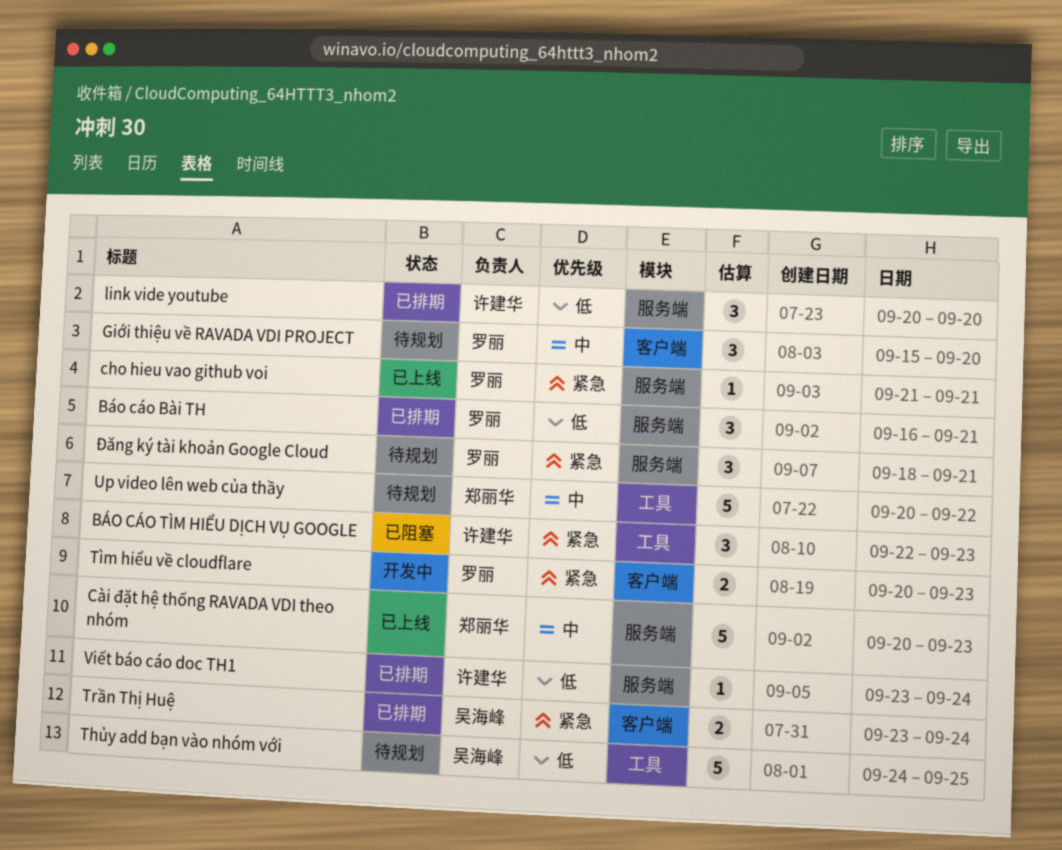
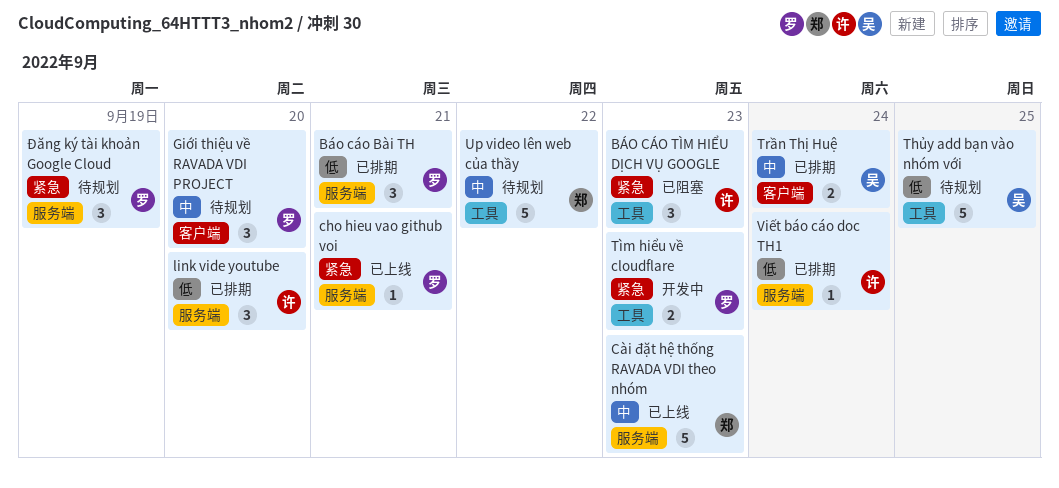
Trần Thị Huệ, priority: 紧急 -> 中
Tìm hiểu về cloudflare, label: 客户端 -> 工具
Đăng ký tài khoản Google Cloud, due: Sep 21 -> Sep 19

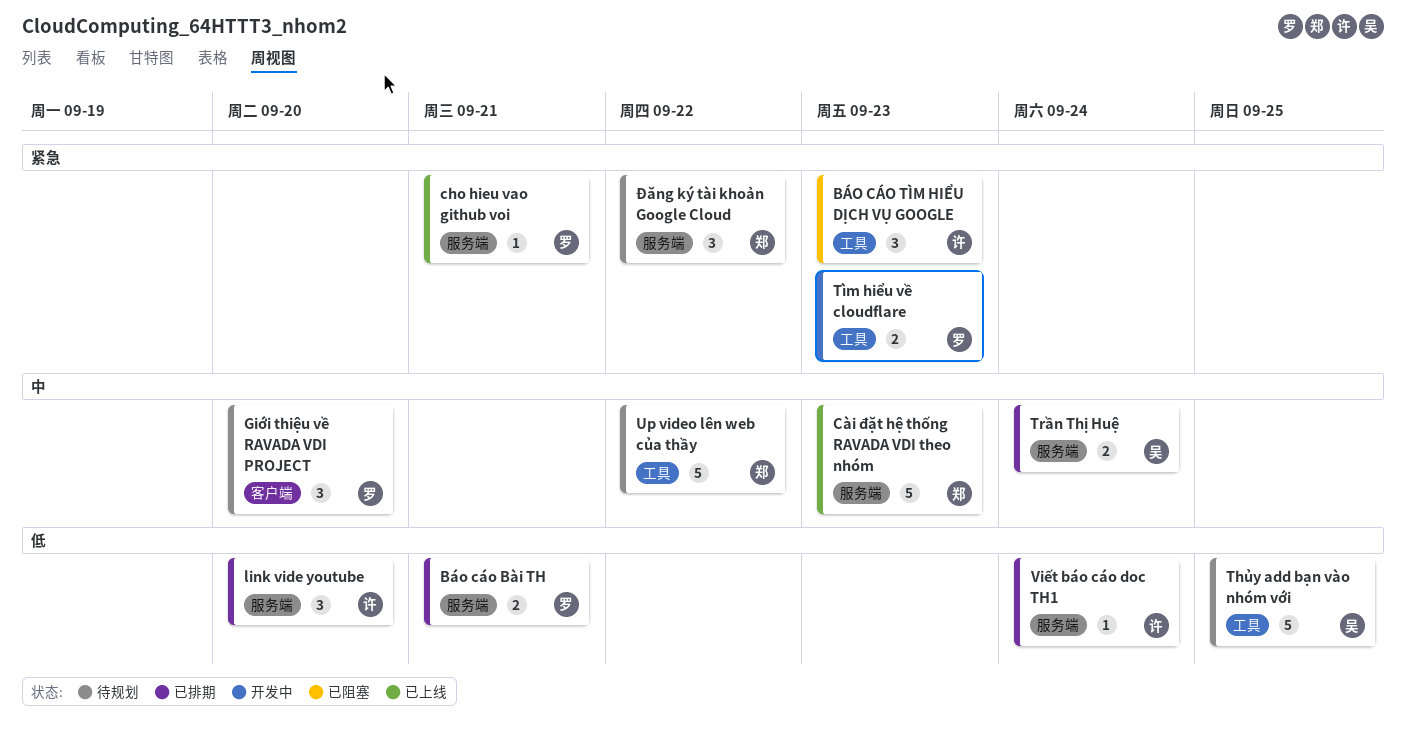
Báo cáo Bài TH, estimate: 3 -> 2
Trần Thị Huệ, label: 客户端 -> 服务端
Đăng ký tài khoản Google Cloud, owner: 罗 -> 郑
Đăng ký tài khoản Google Cloud, due: Sep 19 -> Sep 22

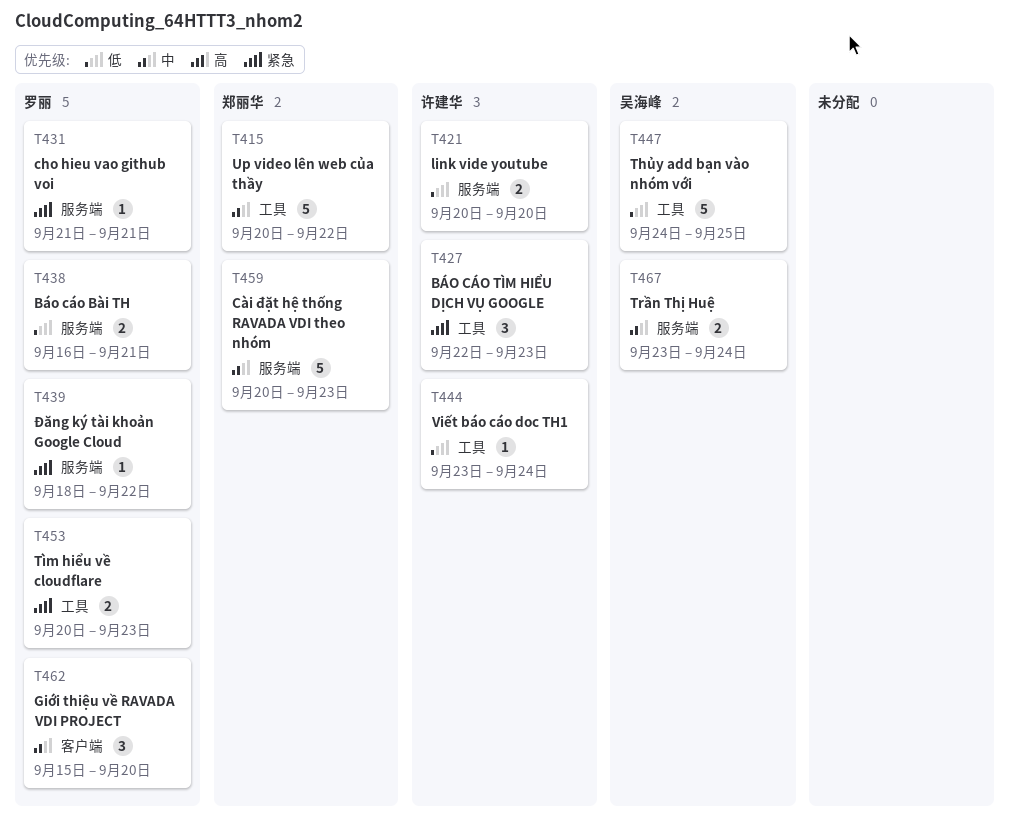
link vide youtube, estimate: 3 -> 2
Viết báo cáo doc TH1, label: 服务端 -> 工具
Đăng ký tài khoản Google Cloud, owner: 郑丽华 -> 罗丽
Đăng ký tài khoản Google Cloud, estimate: 3 -> 1

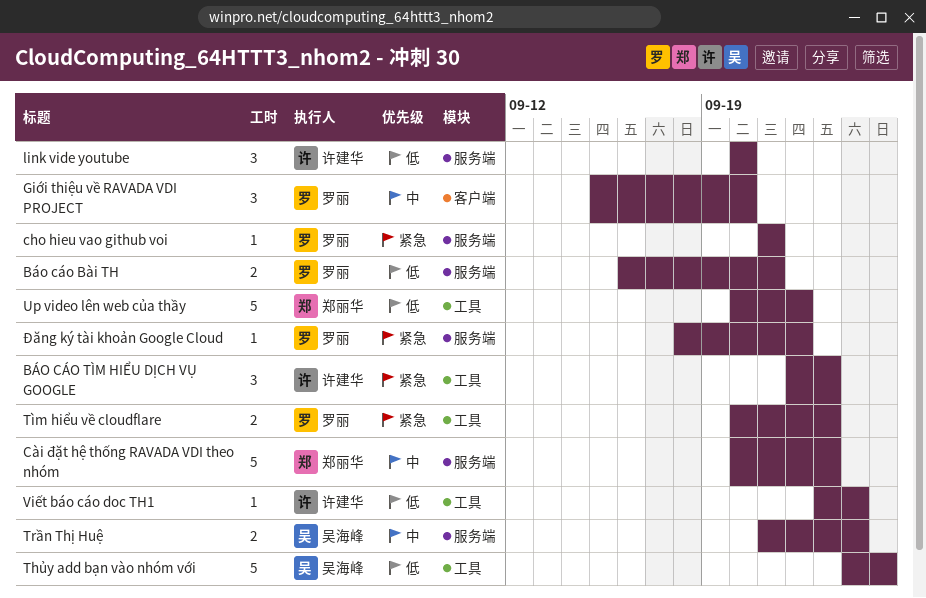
link vide youtube, estimate: 2 -> 3
Trần Thị Huệ, start: Sep 23 -> Sep 21
Up video lên web của thầy, priority: 中 -> 低

